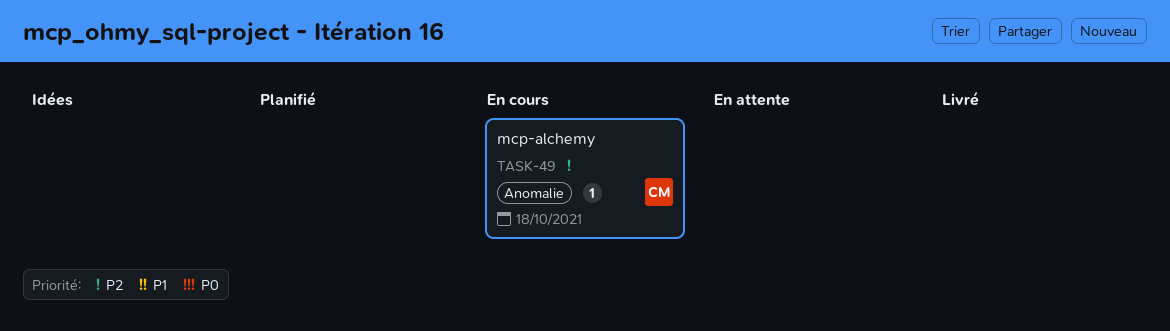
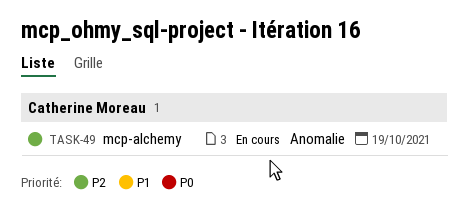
TASK-49, due: Oct 18 -> Oct 19

